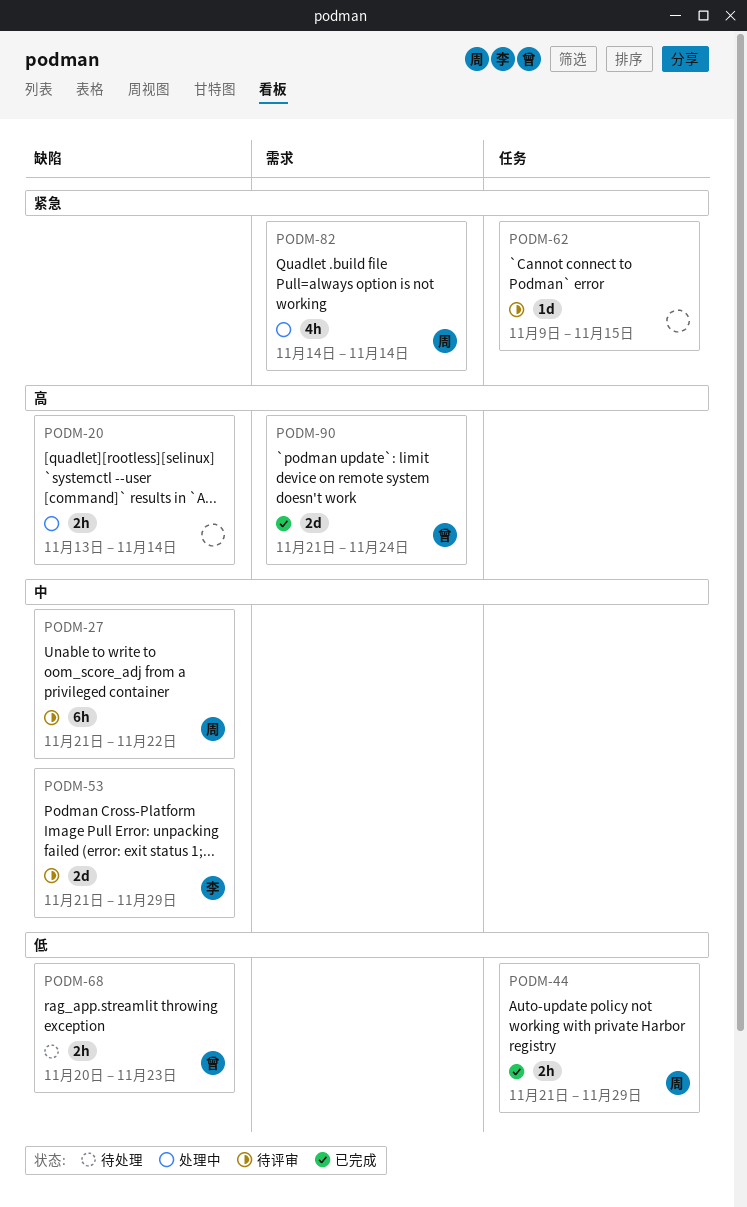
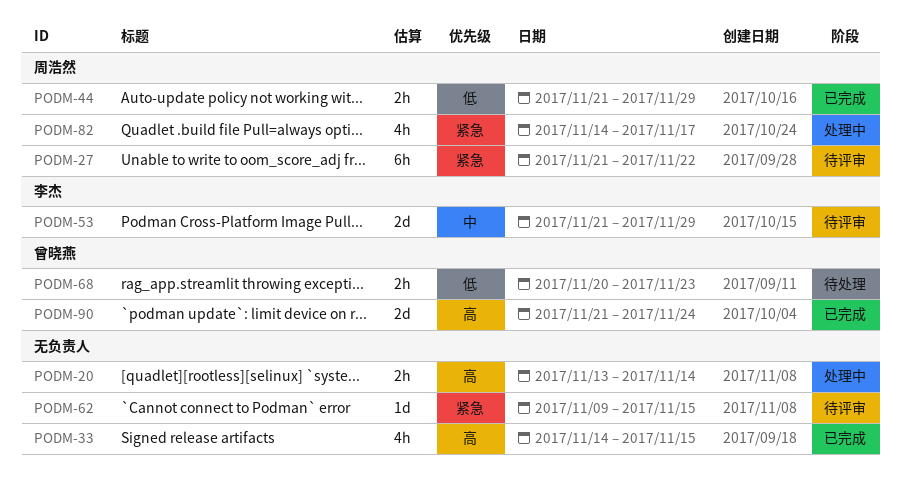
PODM-27, priority: 中 -> 紧急
PODM-33: none -> present
PODM-82, due: Nov 14 -> Nov 17

